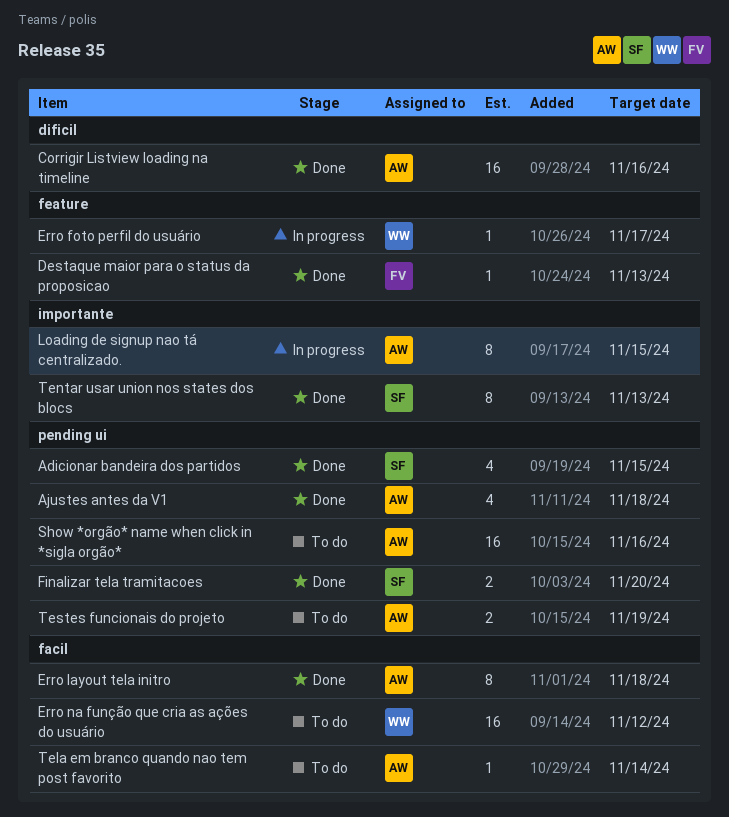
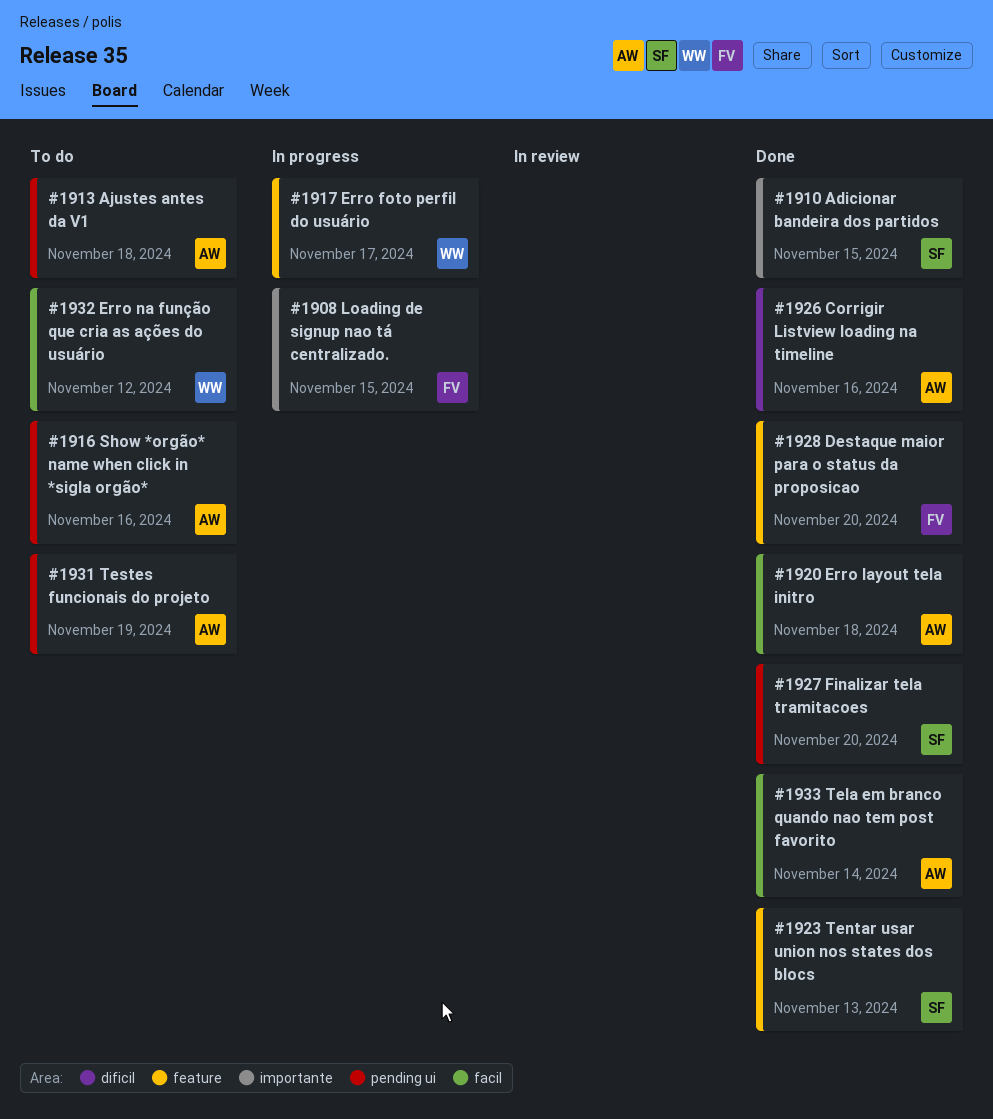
Adicionar bandeira dos partidos, label: pending ui -> importante
Ajustes antes da V1, status: Done -> To do
Destaque maior para o status da proposicao, due: Nov 13 -> Nov 20
Loading de signup nao tá centralizado., owner: AW -> FV
Tela em branco quando nao tem post favorito, status: To do -> Done
Tentar usar union nos states dos blocs, label: importante -> feature

